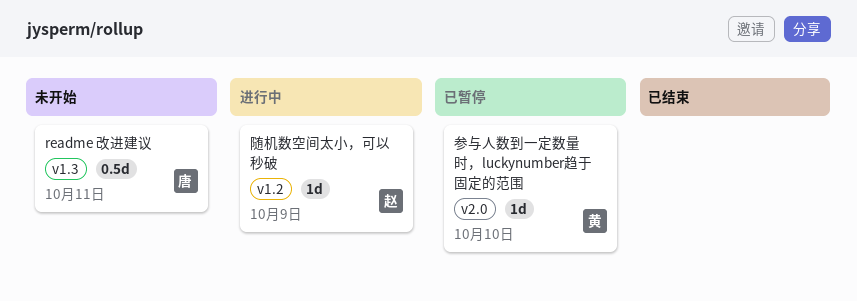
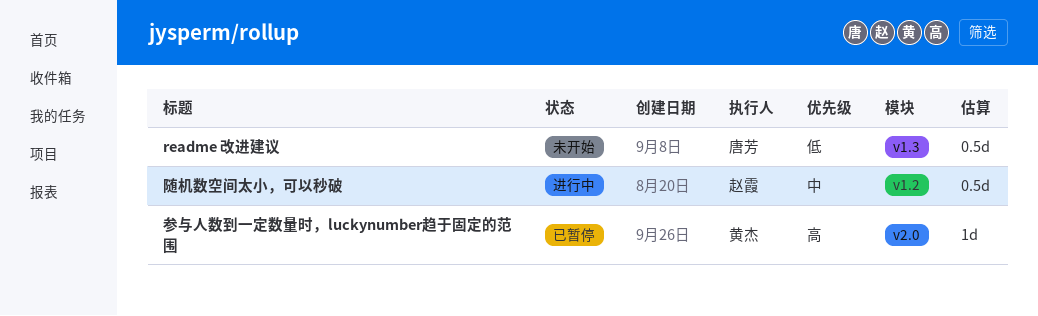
随机数空间太小，可以秒破, estimate: 1d -> 0.5d

